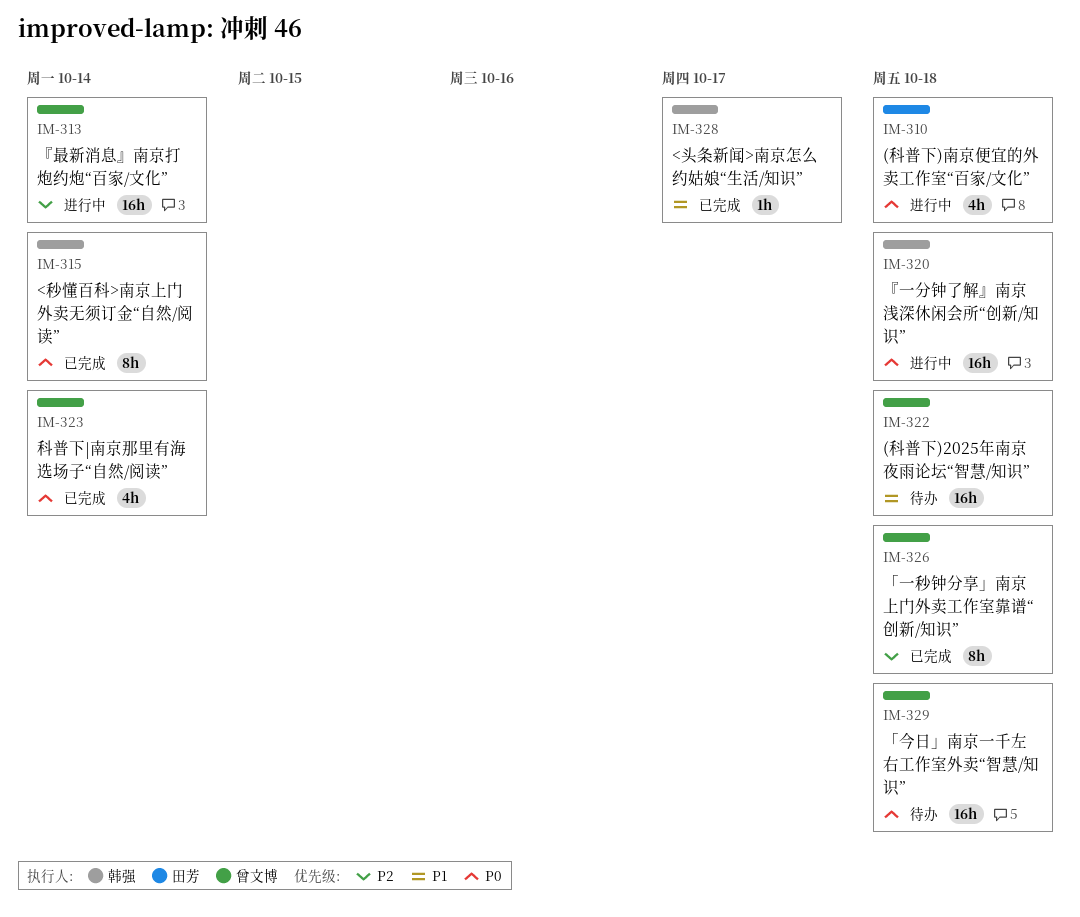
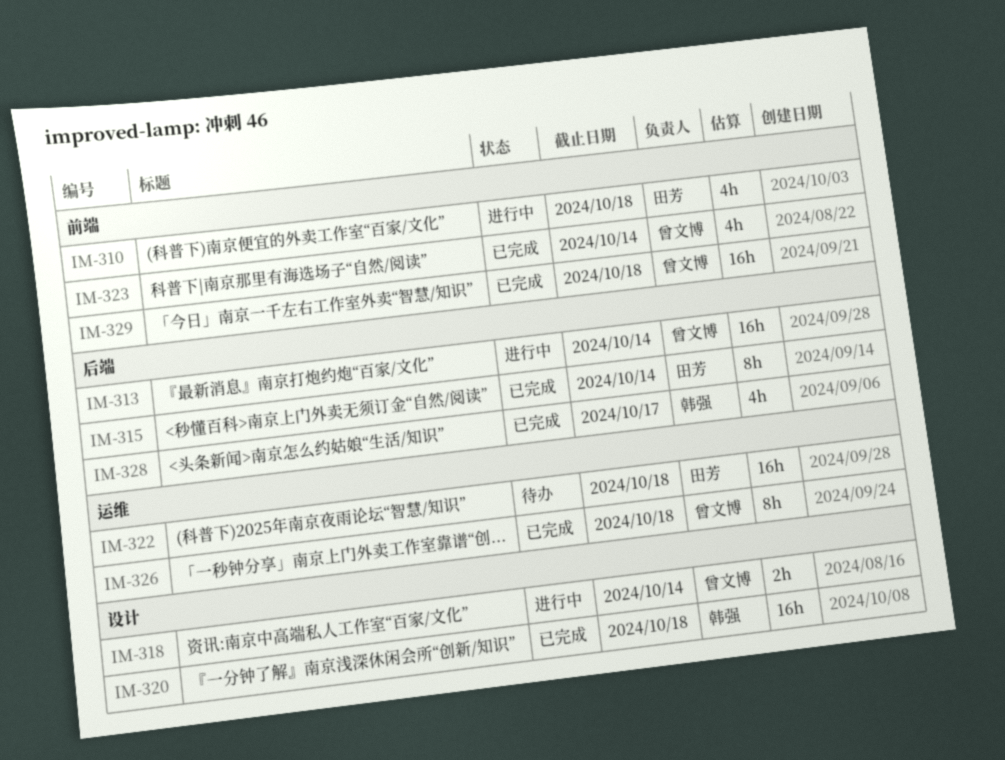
IM-315, owner: 韩强 -> 田芳
IM-318: none -> present
IM-320, status: 进行中 -> 已完成
IM-322, owner: 曾文博 -> 田芳
IM-328, estimate: 1h -> 4h
IM-329, status: 待办 -> 已完成

